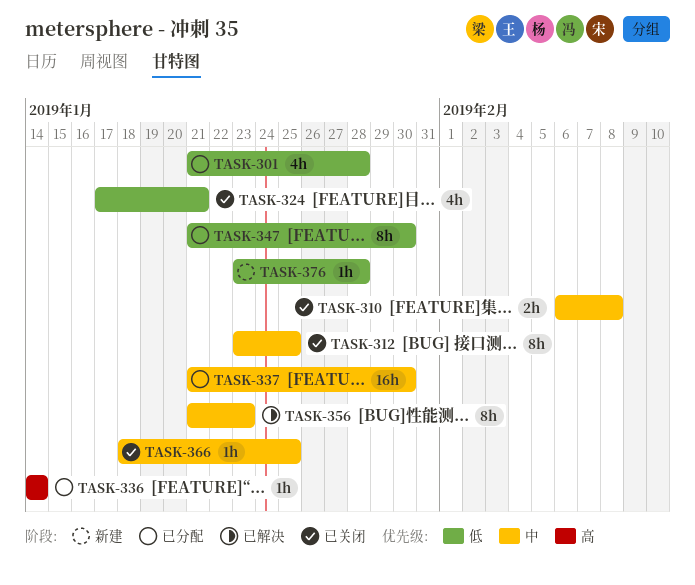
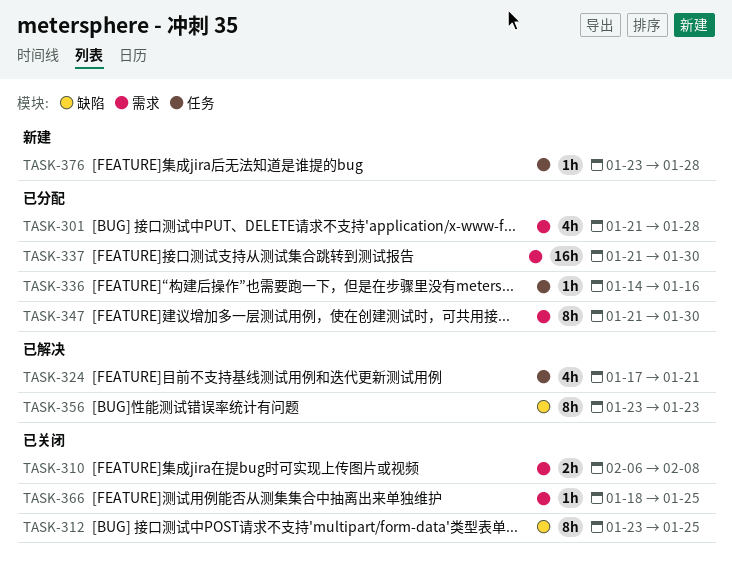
TASK-324, status: 已关闭 -> 已解决
TASK-336, due: Jan 14 -> Jan 16
TASK-356, start: Jan 21 -> Jan 23

